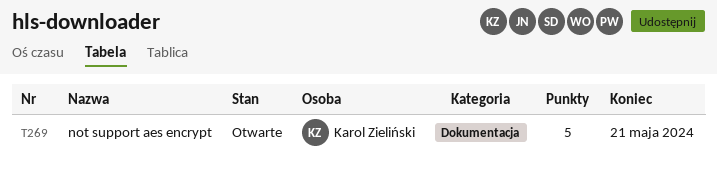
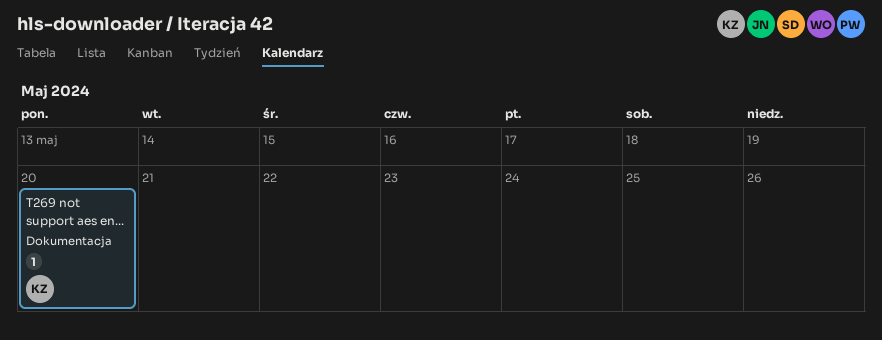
T269, estimate: 5 -> 1
T269, due: May 21 -> May 20

